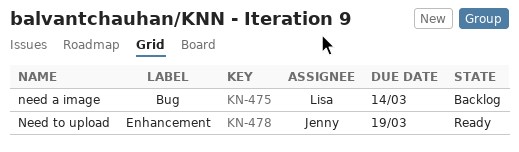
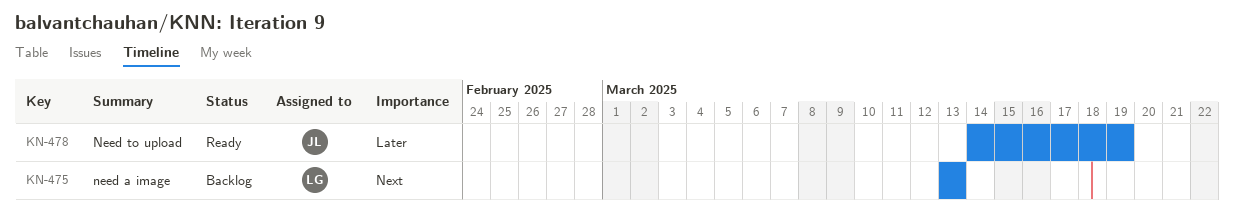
KN-475, due: Mar 14 -> Mar 13

